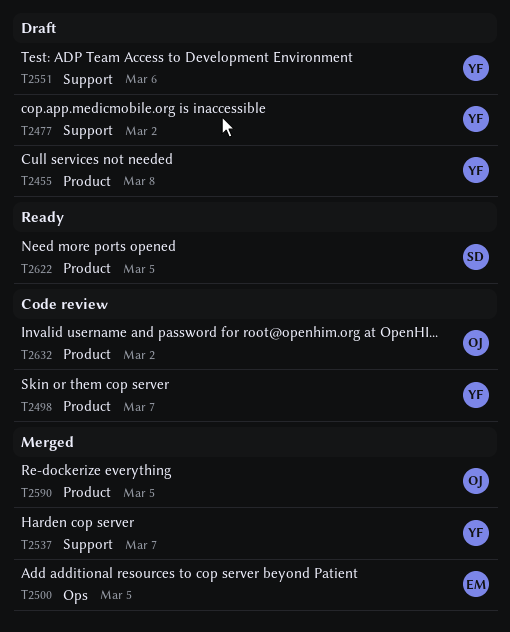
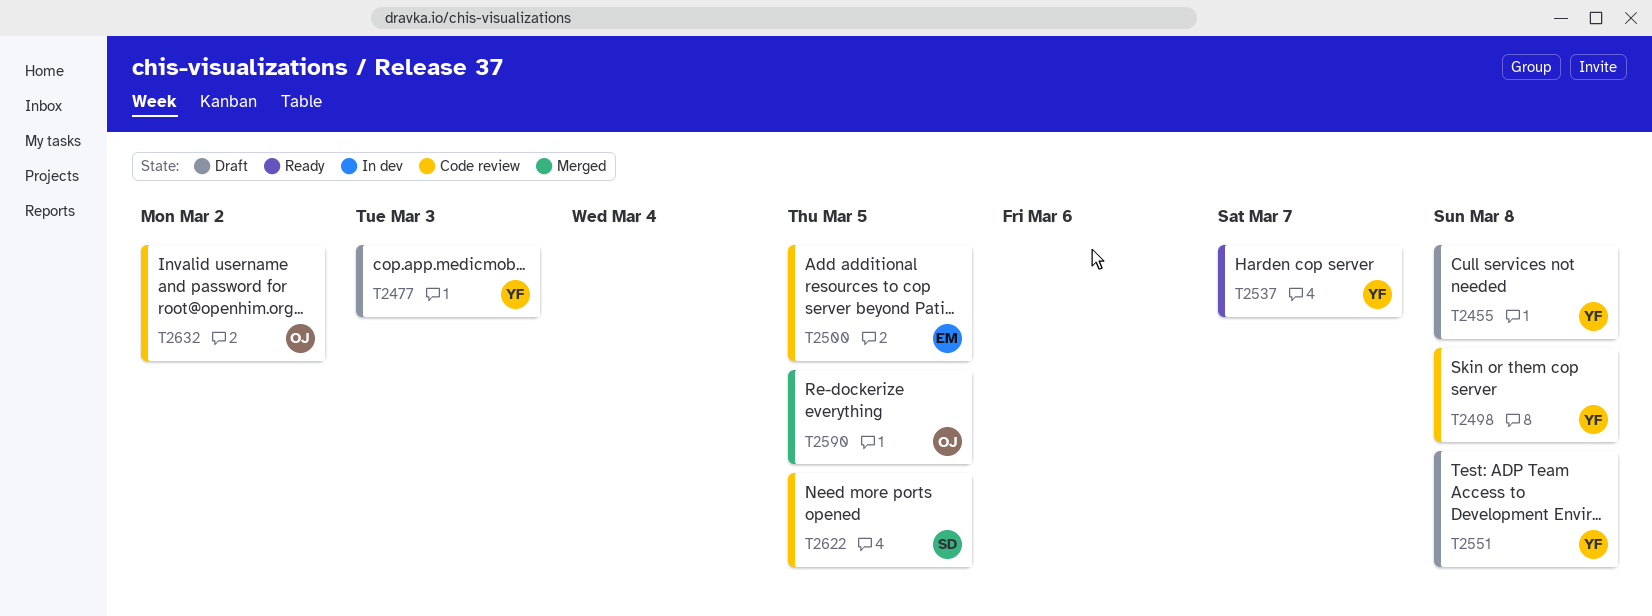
T2477, due: Mar 2 -> Mar 3
T2498, due: Mar 7 -> Mar 8
T2500, status: Merged -> Code review
T2537, status: Merged -> Ready
T2551, due: Mar 6 -> Mar 8
T2622, status: Ready -> Code review

